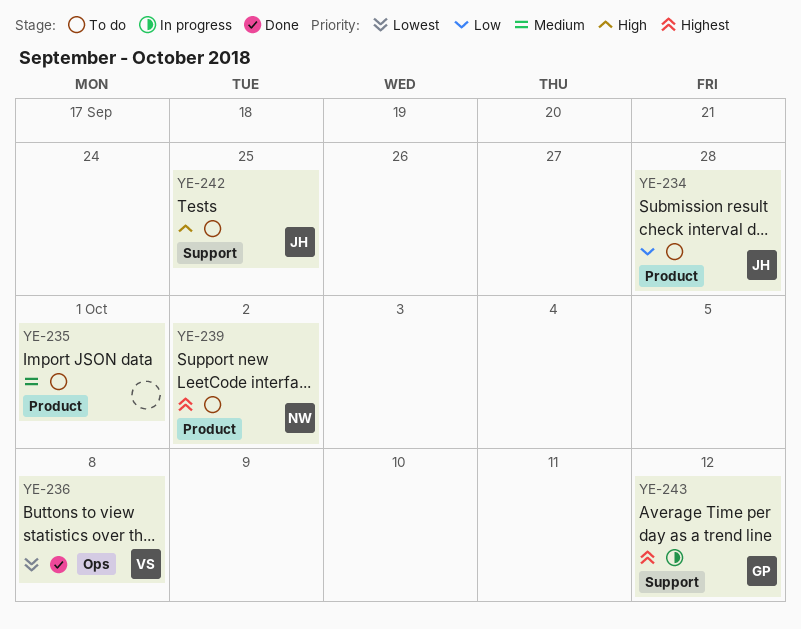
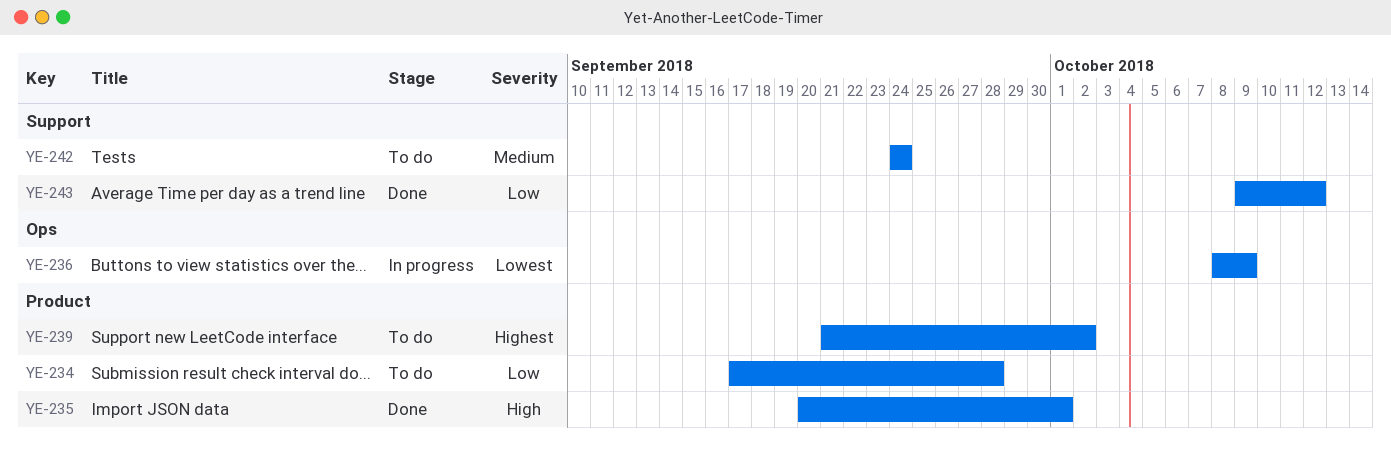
YE-235, status: To do -> Done
YE-235, priority: Medium -> High
YE-236, status: Done -> In progress
YE-236, due: Oct 8 -> Oct 9
YE-242, priority: High -> Medium
YE-242, due: Sep 25 -> Sep 24
YE-243, status: In progress -> Done
YE-243, priority: Highest -> Low

